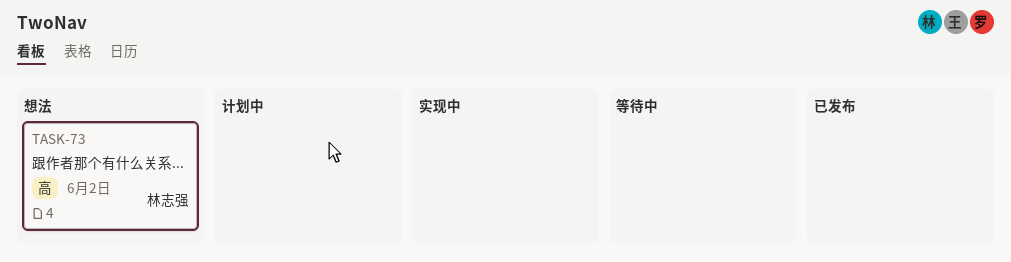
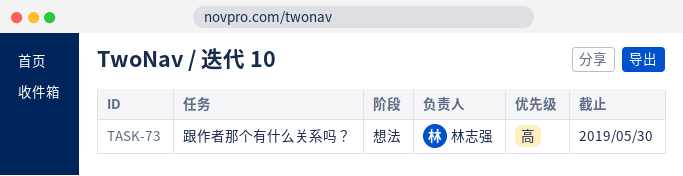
TASK-73, due: Jun 2 -> May 30

